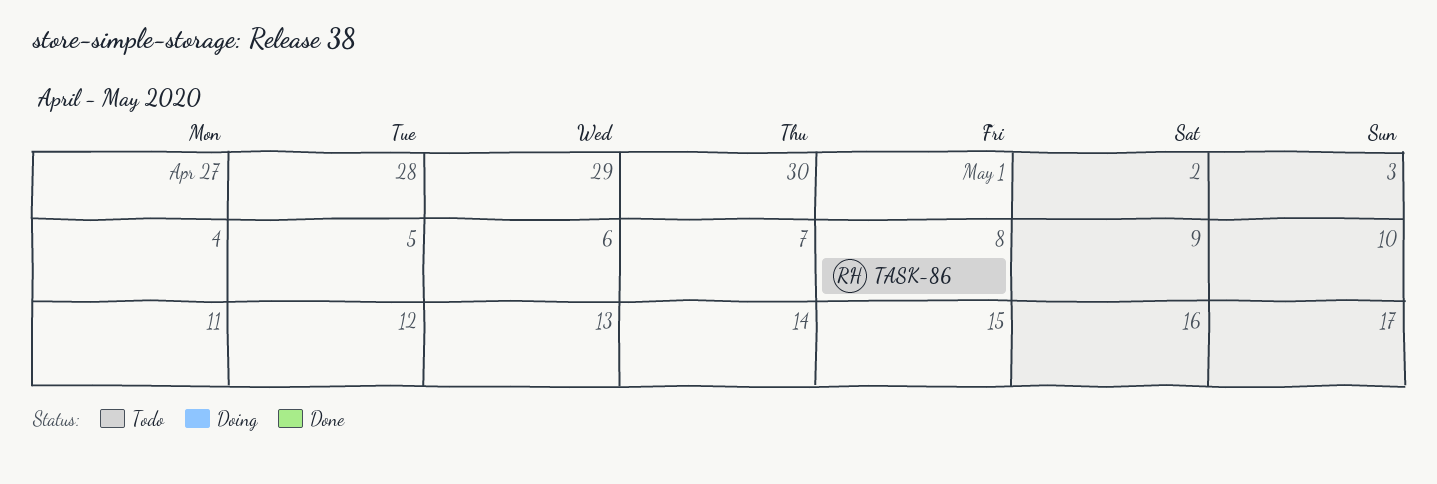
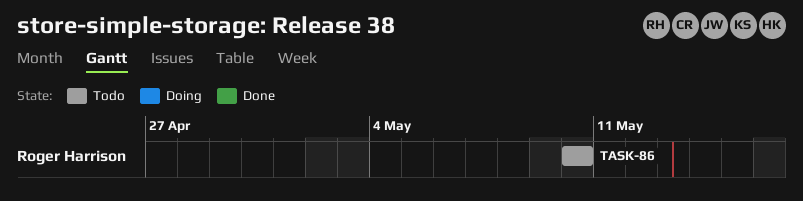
TASK-86, start: May 8 -> May 10
TASK-86, due: May 8 -> May 10

